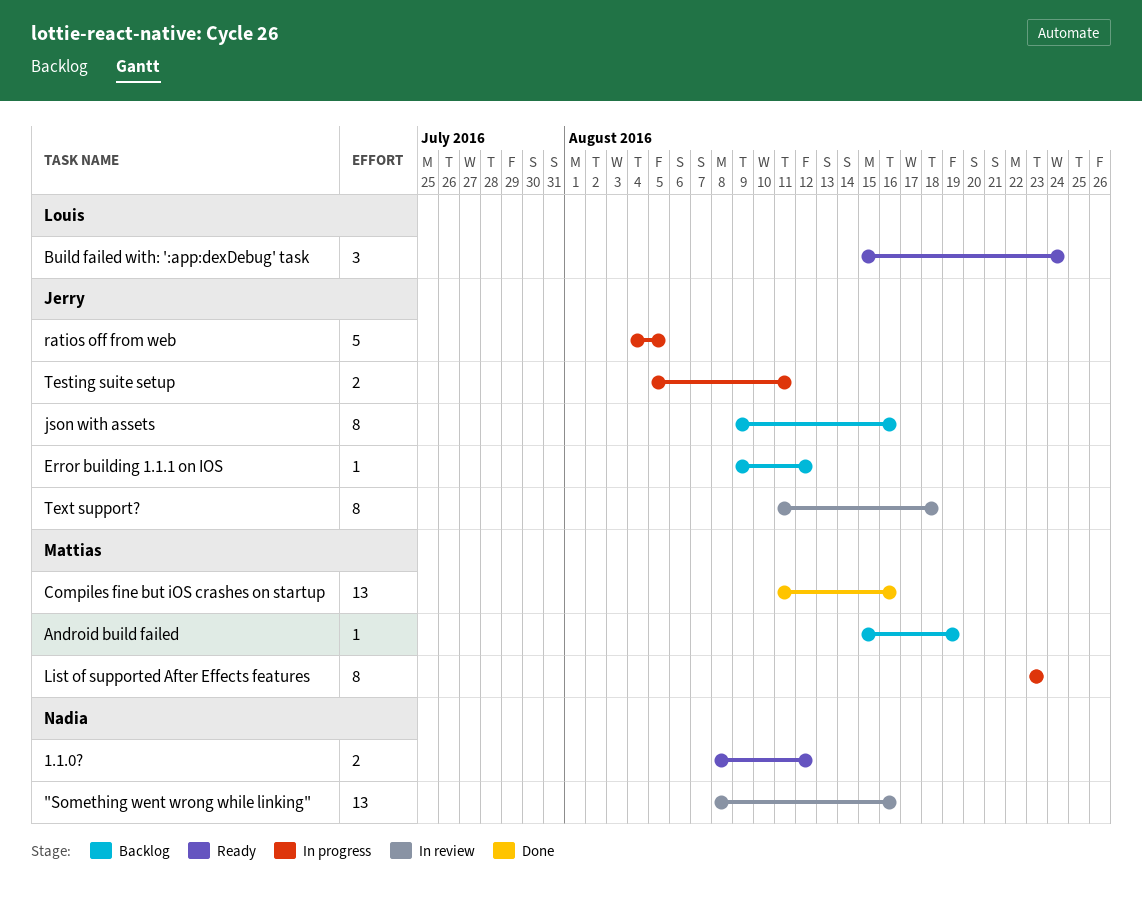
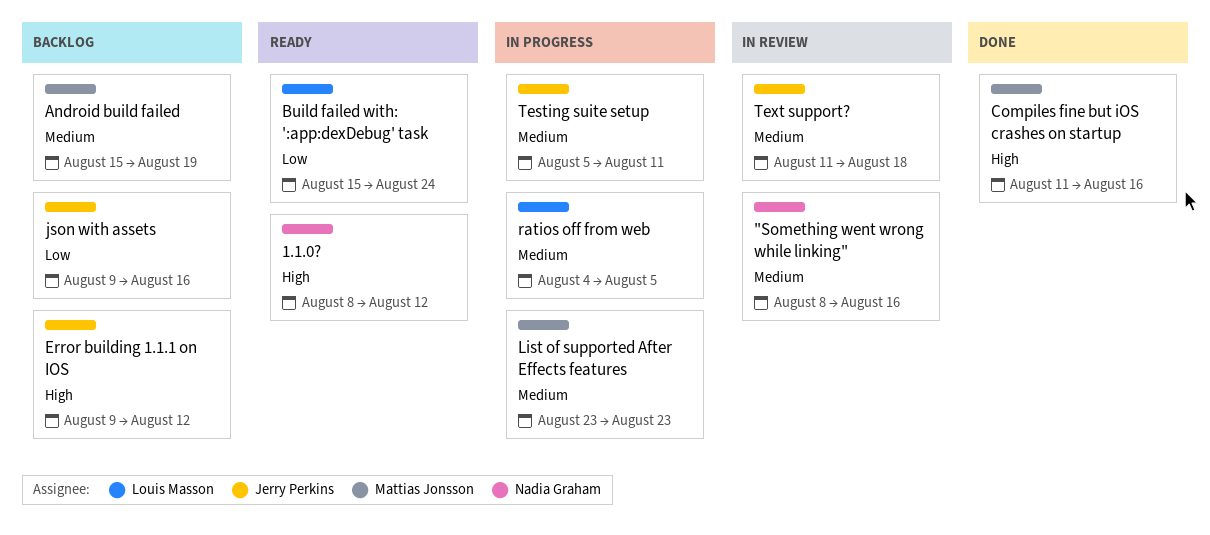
ratios off from web, owner: Jerry Perkins -> Louis Masson

